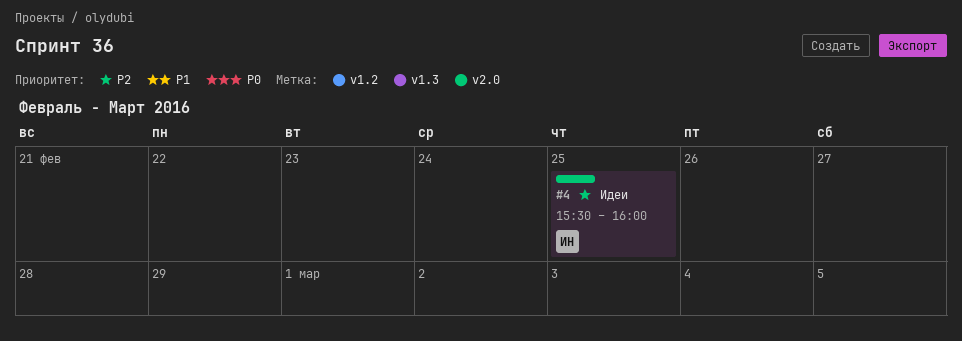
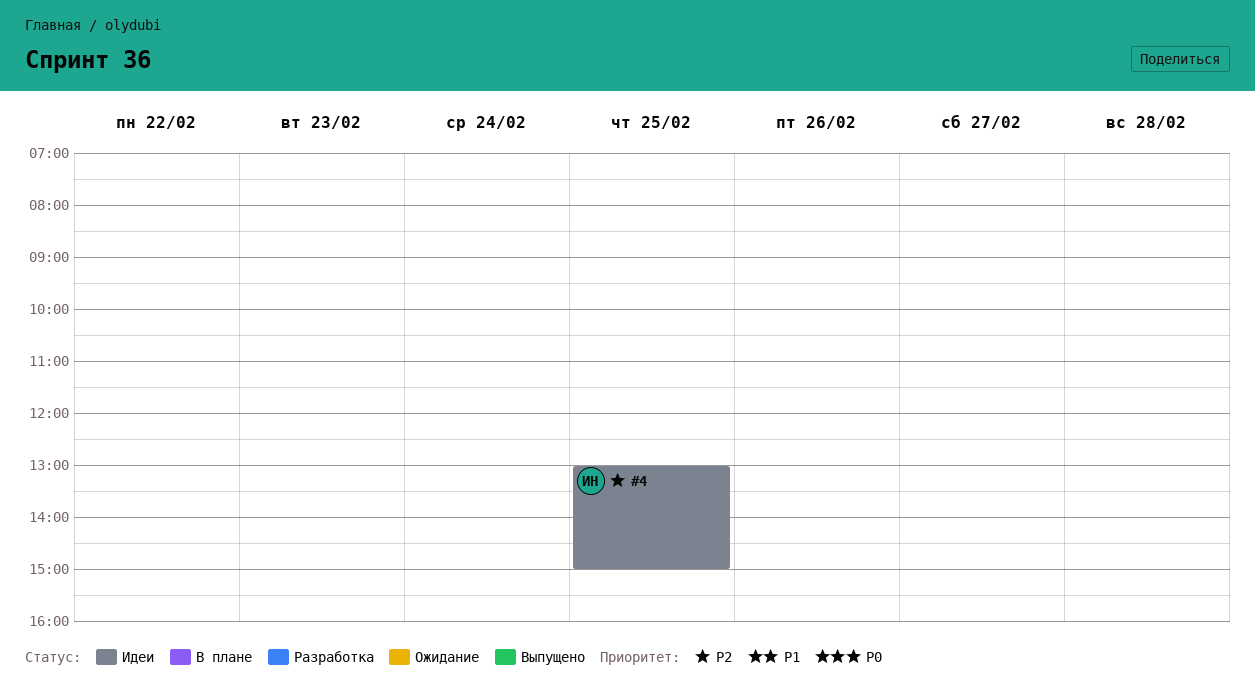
#4, begins: 15:30 -> 13:00
#4, ends: 16:00 -> 15:00

